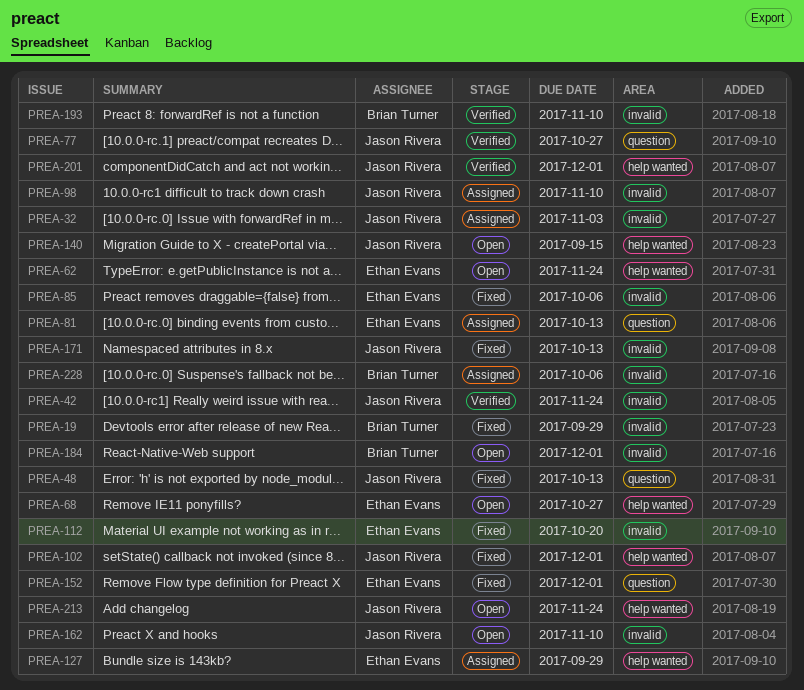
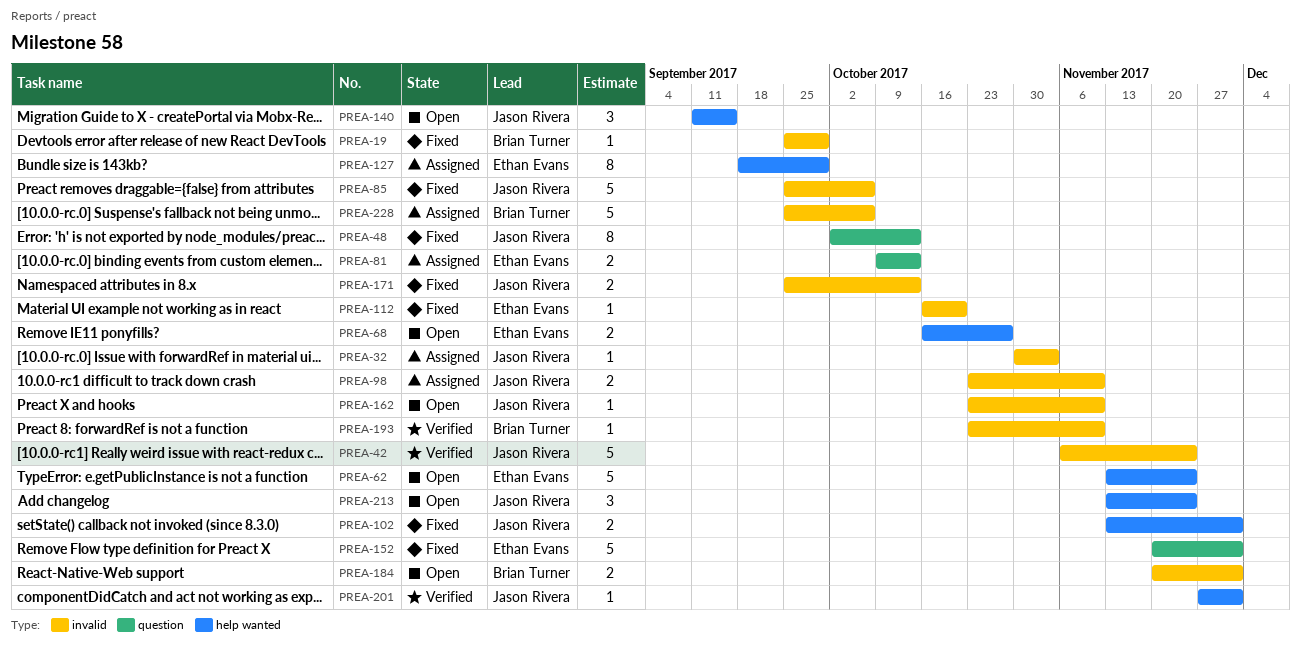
PREA-77: present -> none
PREA-85, owner: Ethan Evans -> Jason Rivera

